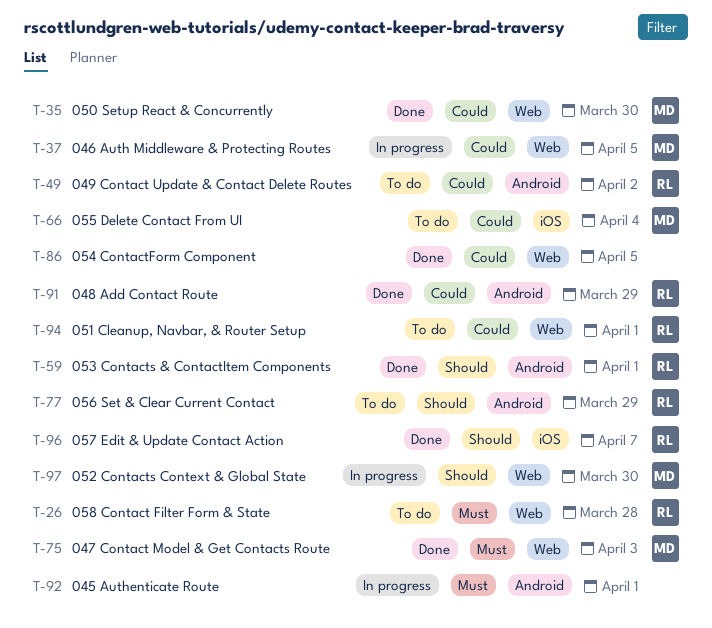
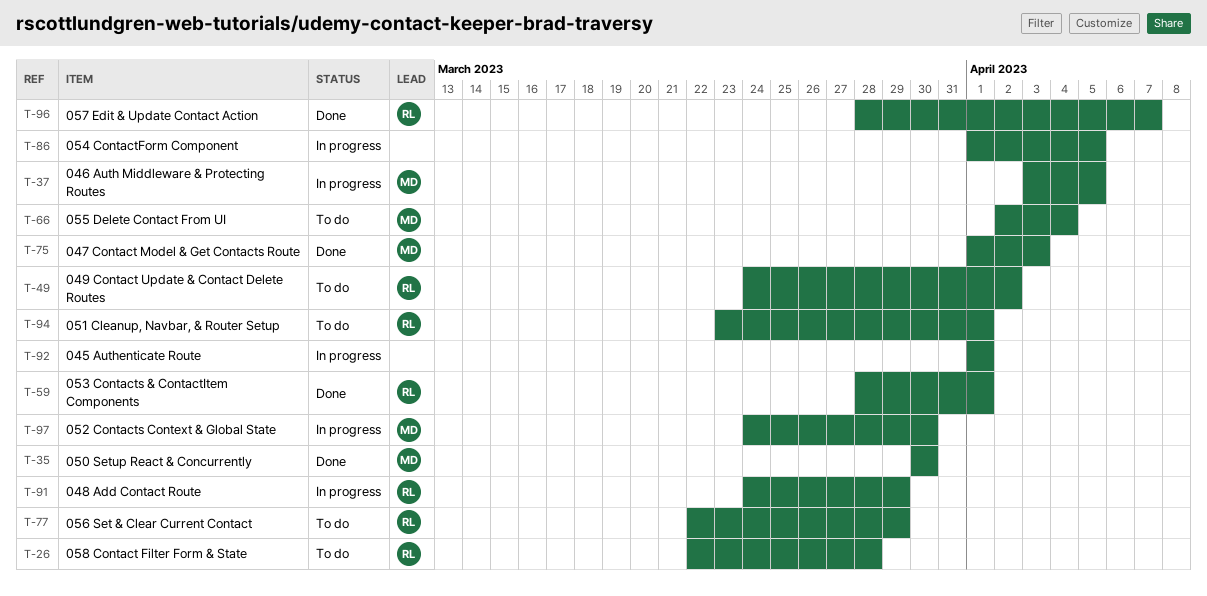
T-86, status: Done -> In progress
T-91, status: Done -> In progress

